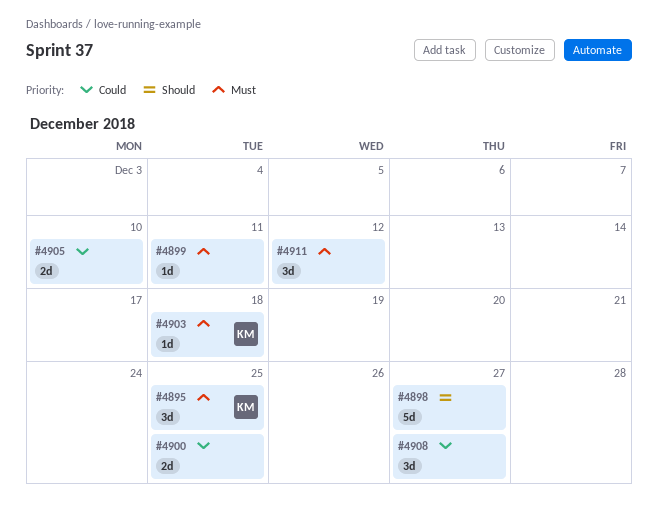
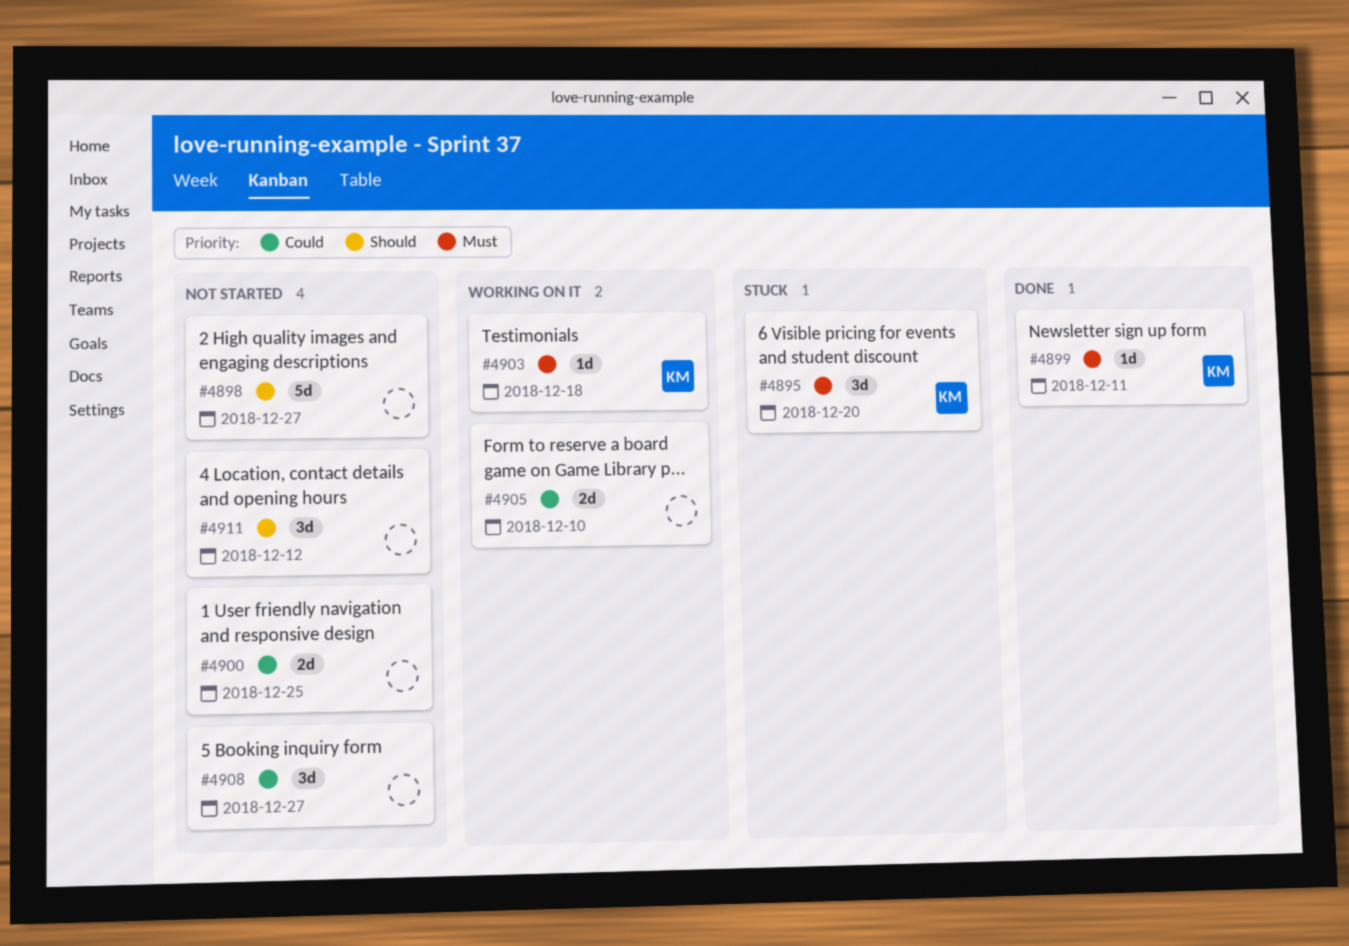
#4895, due: Dec 25 -> Dec 20
#4899, owner: none -> KM
#4911, priority: Must -> Should

